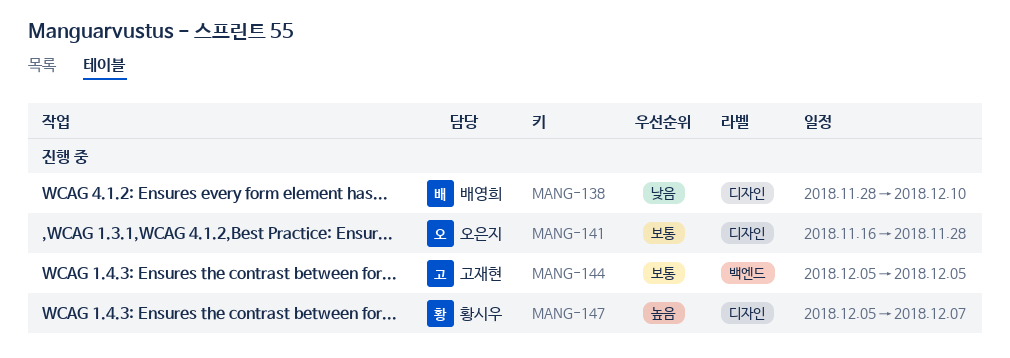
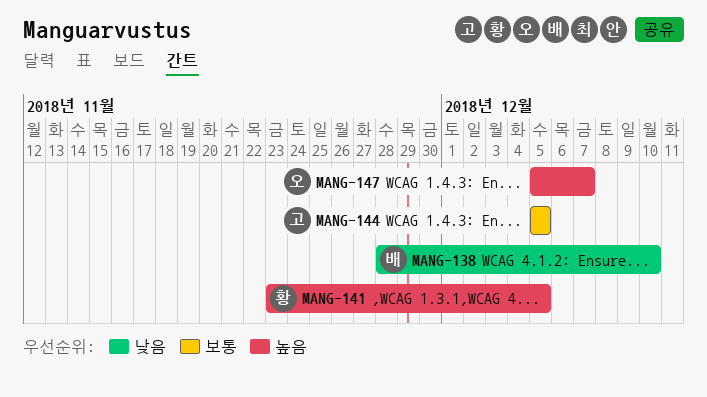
MANG-141, owner: 오은지 -> 황시우
MANG-141, priority: 보통 -> 높음
MANG-141, start: Nov 16 -> Nov 23
MANG-141, due: Nov 28 -> Dec 5
MANG-147, owner: 황시우 -> 오은지

